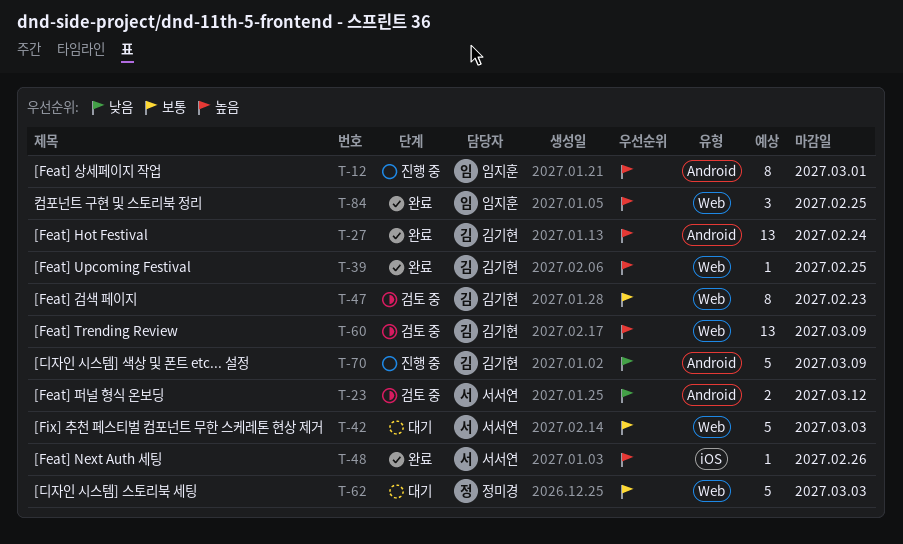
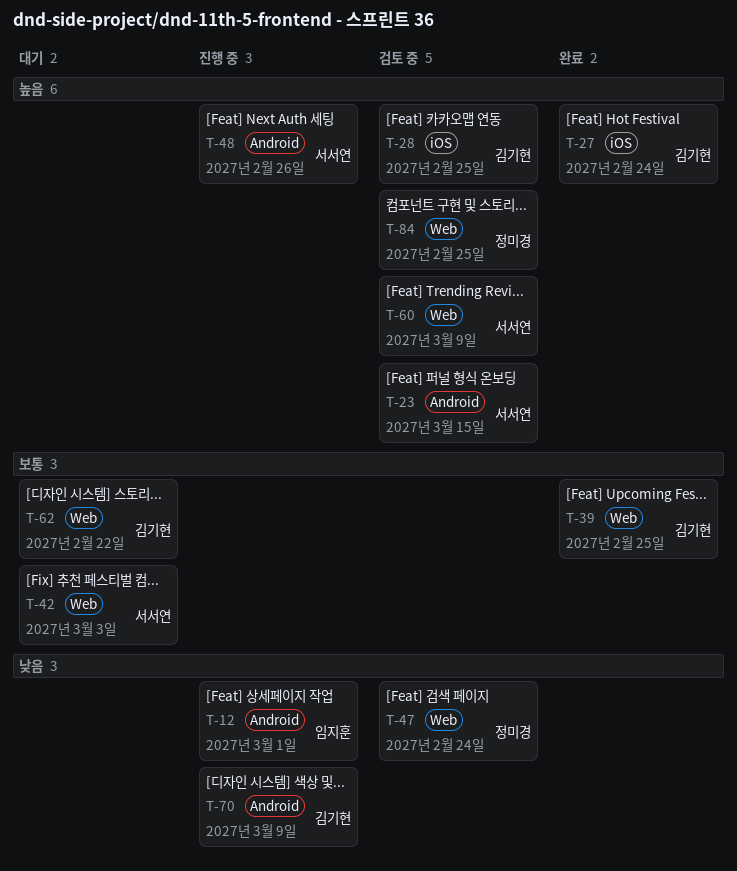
T-12, priority: 높음 -> 낮음
T-23, priority: 낮음 -> 높음
T-23, due: Mar 12 -> Mar 15
T-27, label: Android -> iOS
T-28: none -> present
T-39, priority: 높음 -> 보통
T-47, owner: 김기현 -> 정미경
T-47, priority: 보통 -> 낮음
T-47, due: Feb 23 -> Feb 24
T-48, status: 완료 -> 진행 중
T-48, label: iOS -> Android
T-60, owner: 김기현 -> 서서연
T-62, owner: 정미경 -> 김기현
T-62, due: Mar 3 -> Feb 22
T-84, status: 완료 -> 검토 중
T-84, owner: 임지훈 -> 정미경

